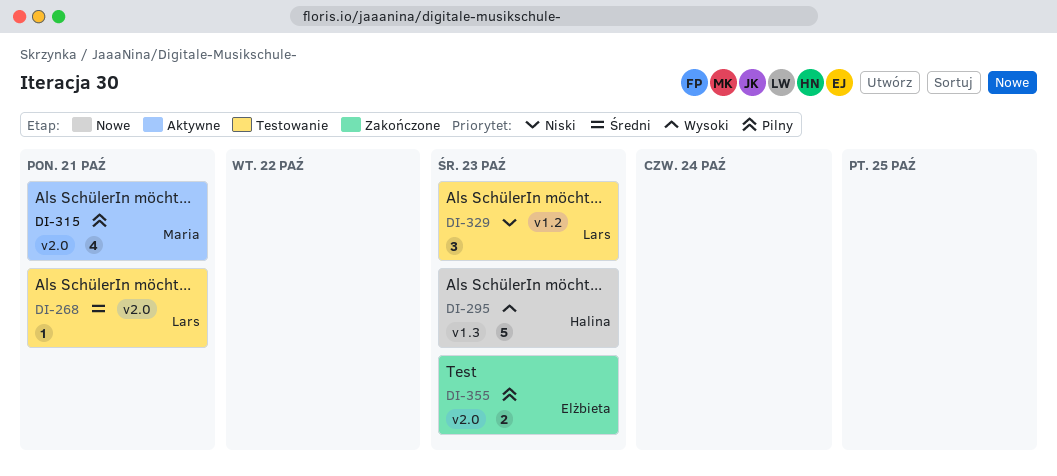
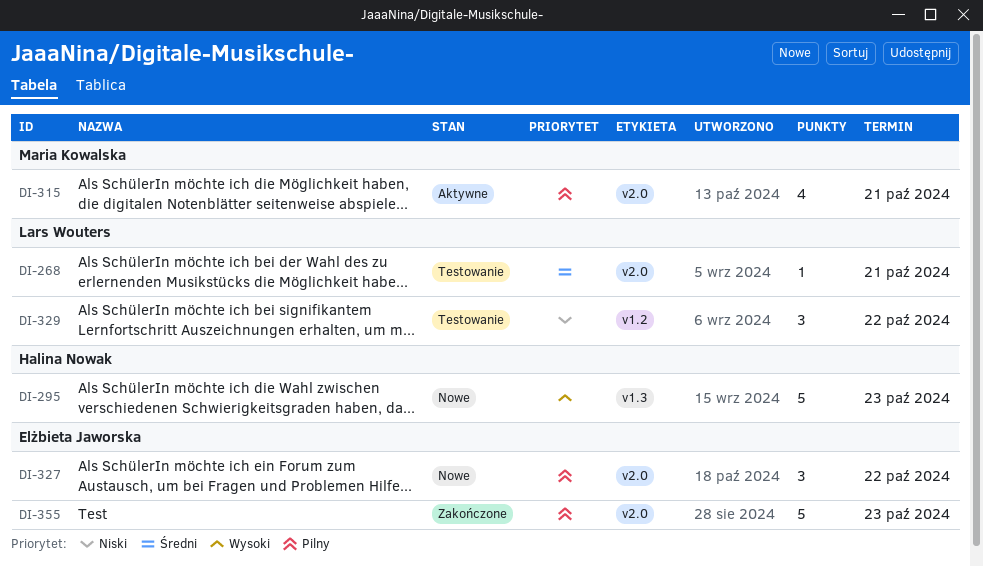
DI-327: none -> present
DI-329, due: Oct 23 -> Oct 22
DI-355, estimate: 2 -> 5

